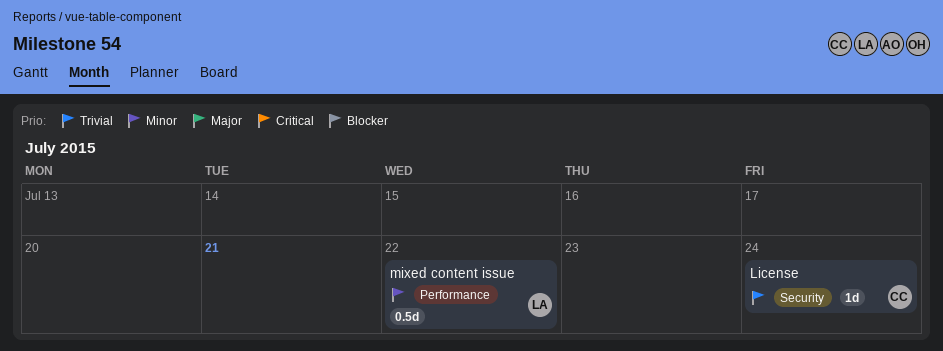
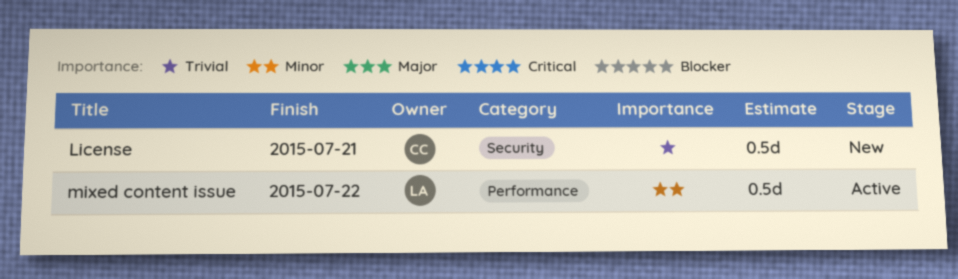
License, estimate: 1d -> 0.5d
License, due: Jul 24 -> Jul 21

